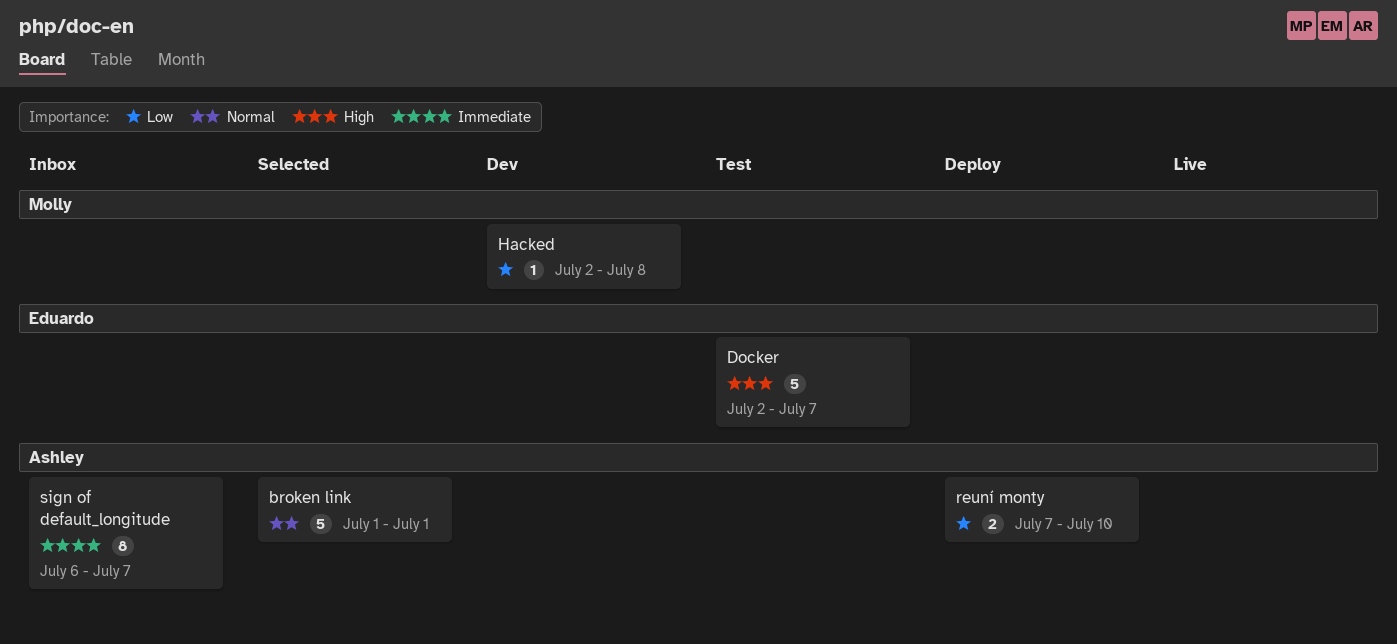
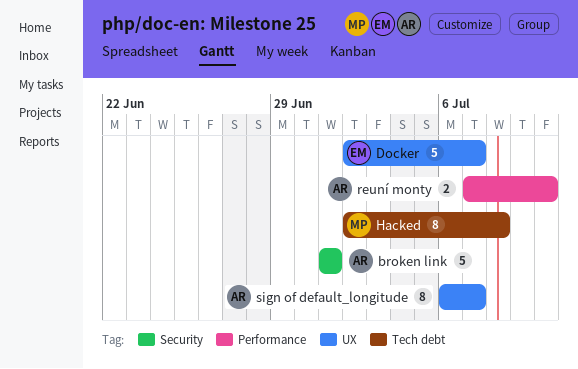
Hacked, estimate: 1 -> 8

